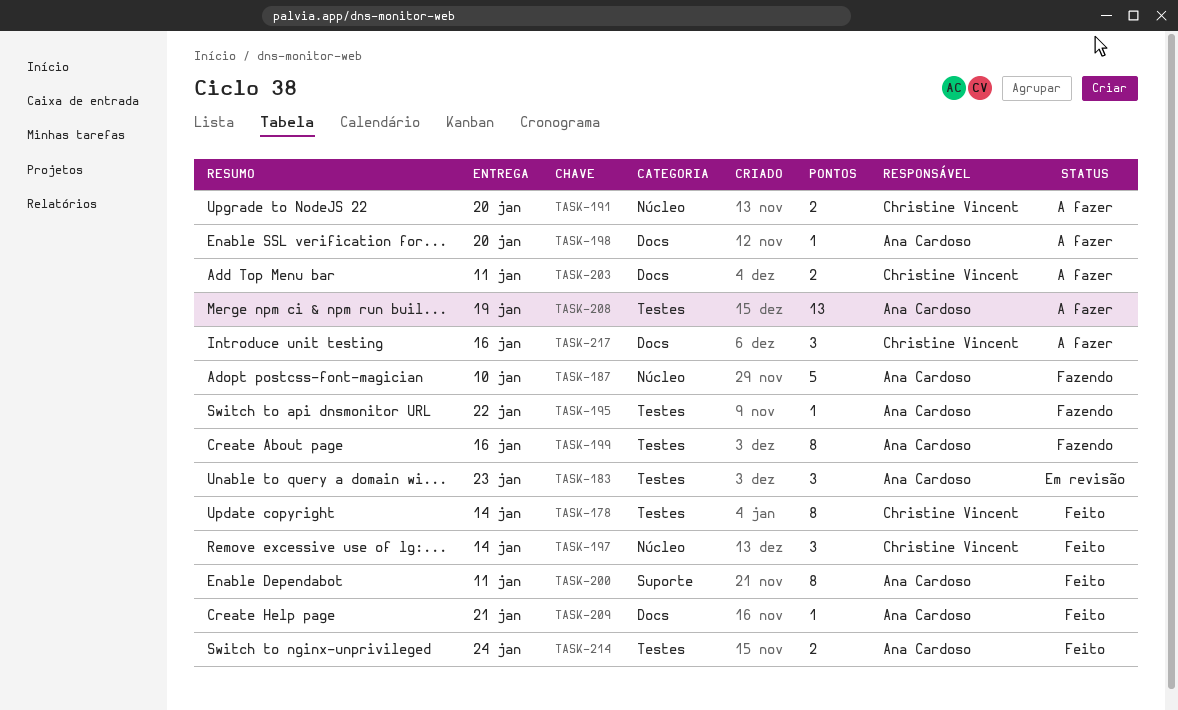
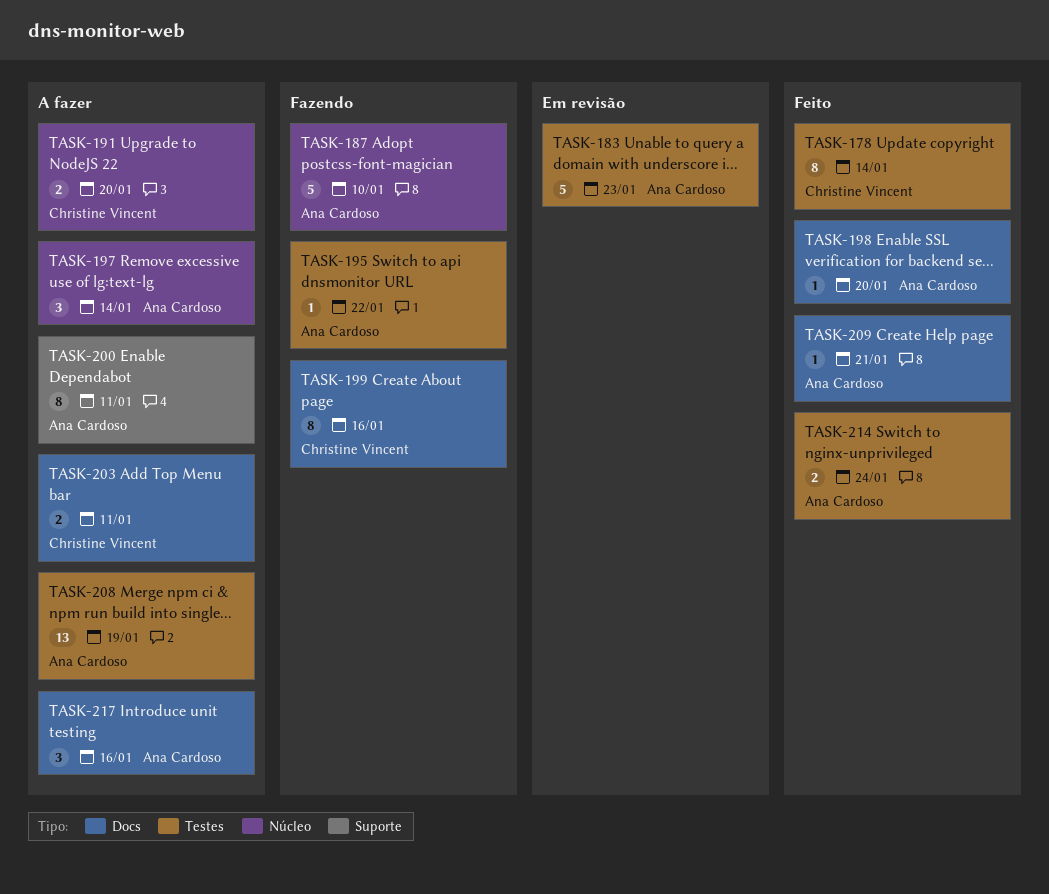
TASK-183, estimate: 3 -> 5
TASK-197, status: Feito -> A fazer
TASK-197, owner: Christine Vincent -> Ana Cardoso
TASK-198, status: A fazer -> Feito
TASK-199, owner: Ana Cardoso -> Christine Vincent
TASK-199, label: Testes -> Docs
TASK-200, status: Feito -> A fazer
TASK-217, owner: Christine Vincent -> Ana Cardoso

